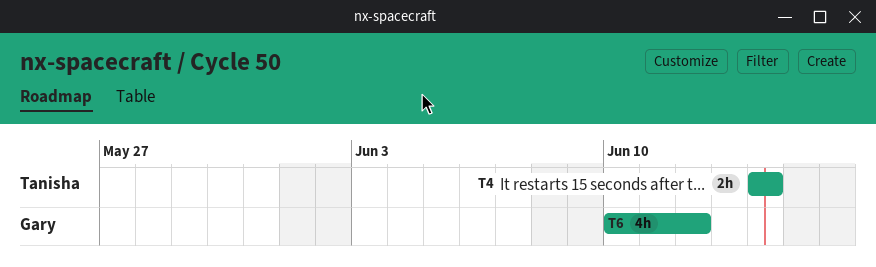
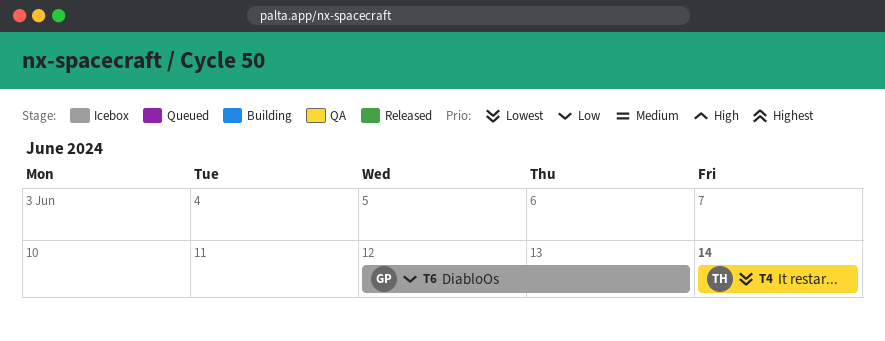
T6, start: Jun 10 -> Jun 12
T6, due: Jun 12 -> Jun 13

